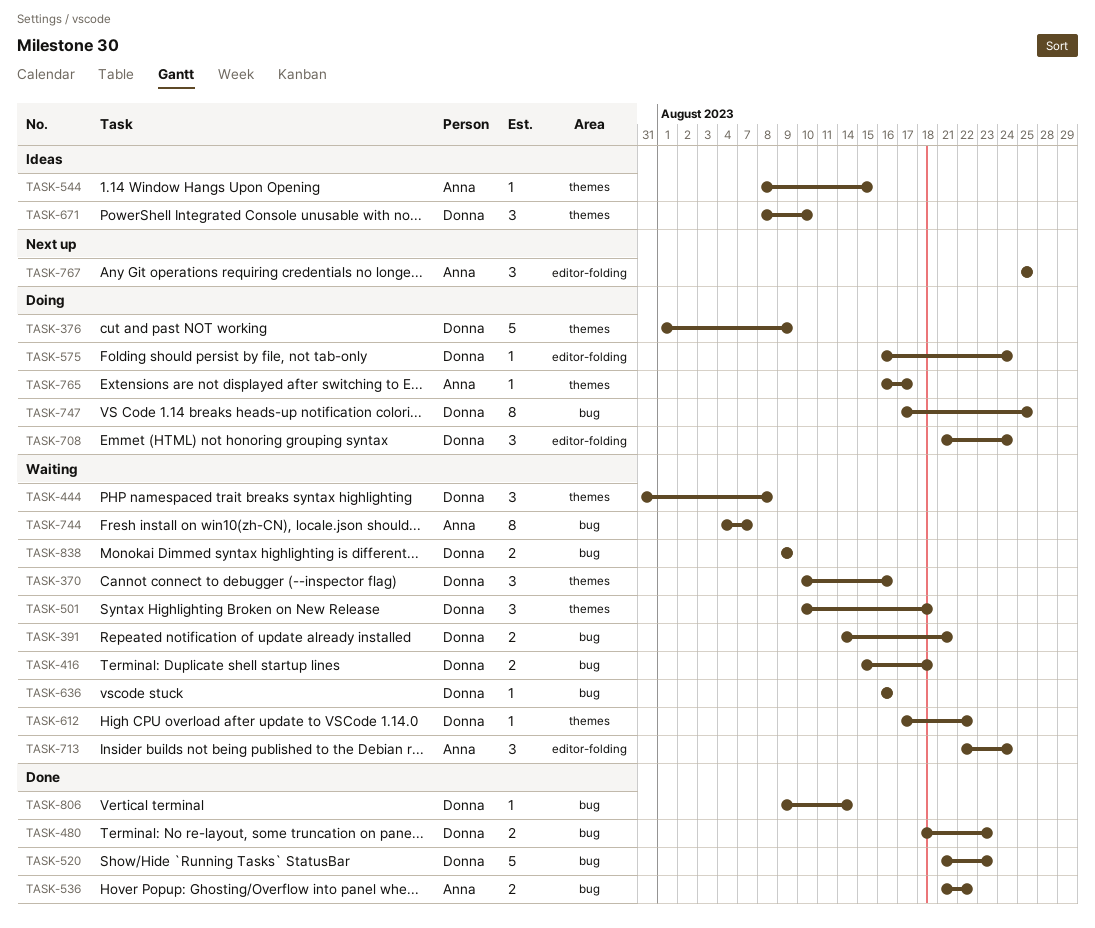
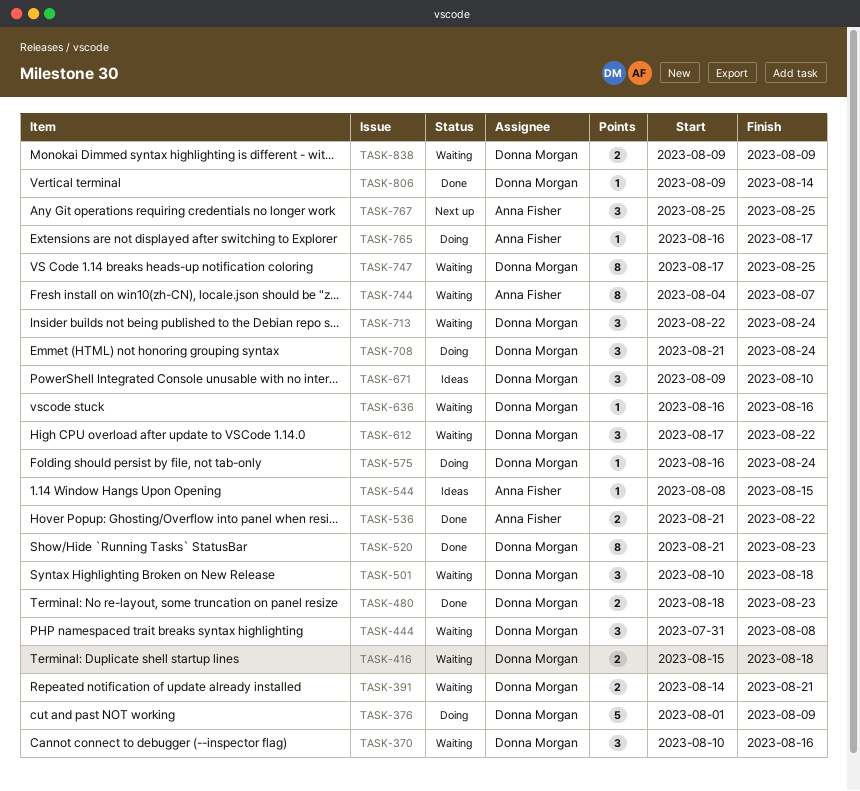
TASK-520, estimate: 5 -> 8
TASK-612, estimate: 1 -> 3
TASK-671, start: Aug 8 -> Aug 9
TASK-713, owner: Anna Fisher -> Donna Morgan
TASK-747, status: Doing -> Waiting

